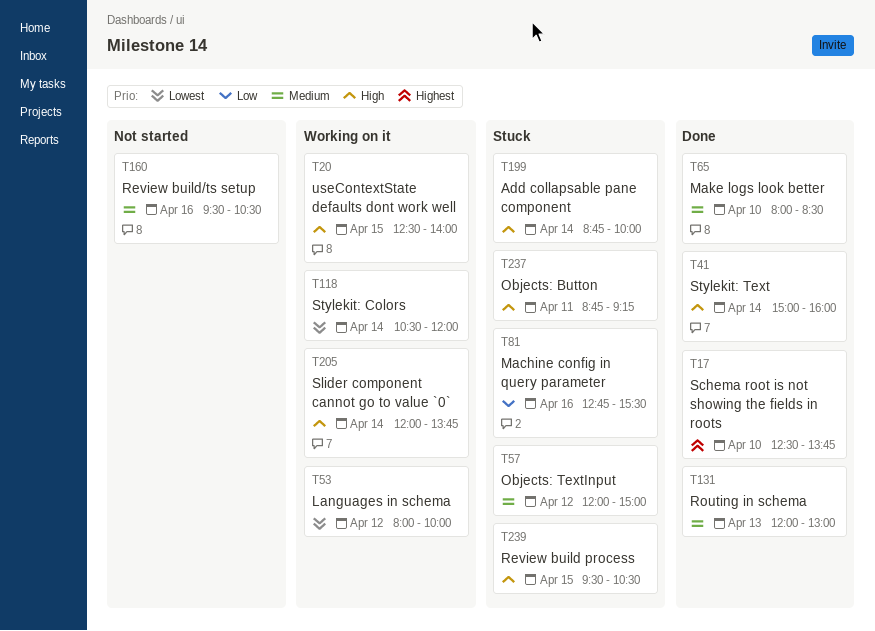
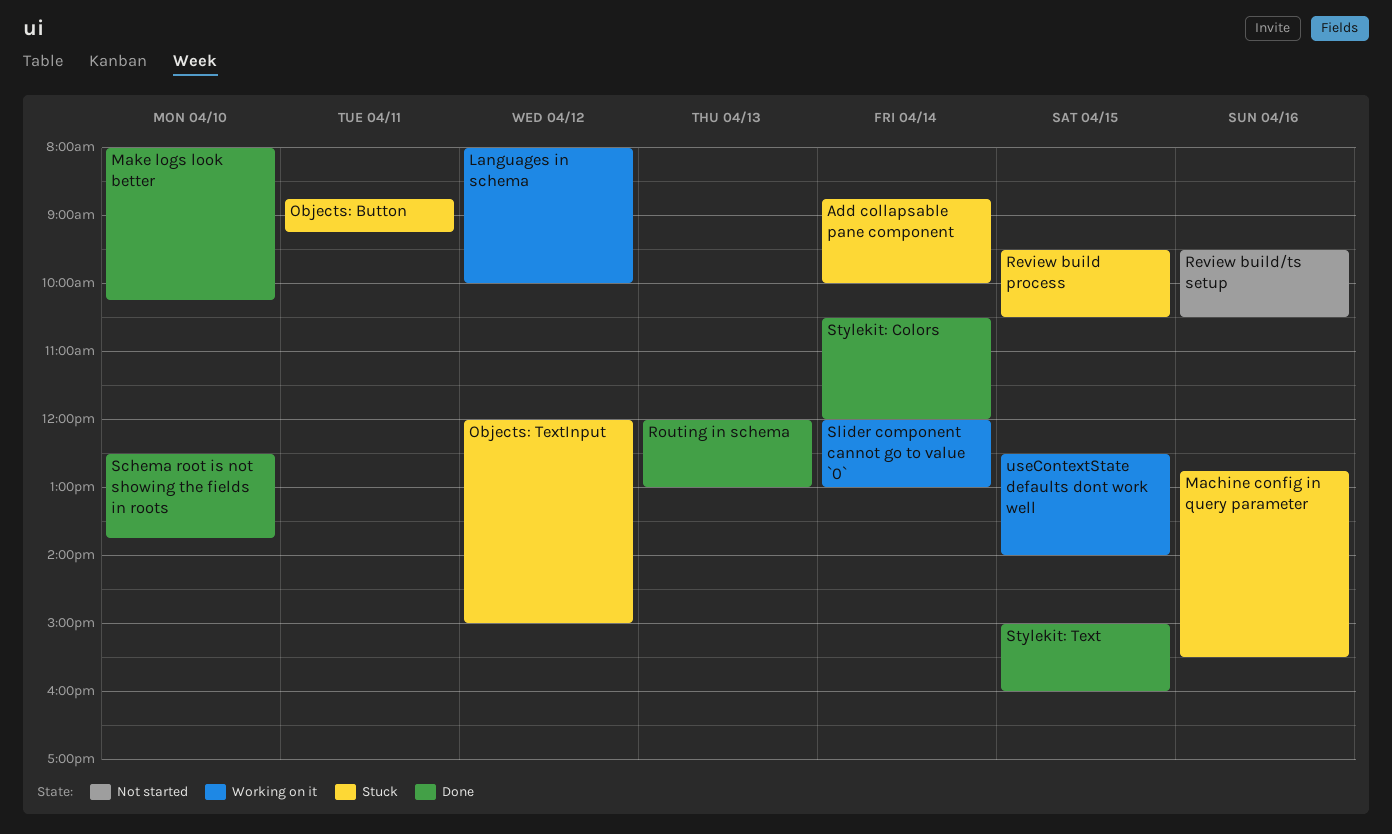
Make logs look better, ends: 08:30 -> 10:15
Slider component cannot go to value `0`, ends: 13:45 -> 13:00
Stylekit: Colors, status: Working on it -> Done
Stylekit: Text, day: Apr 14 -> Apr 15

